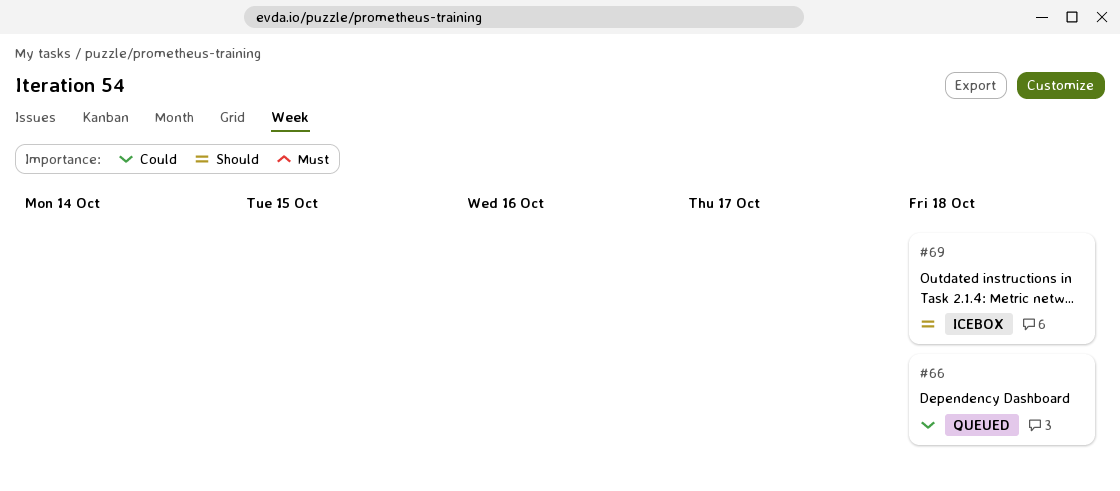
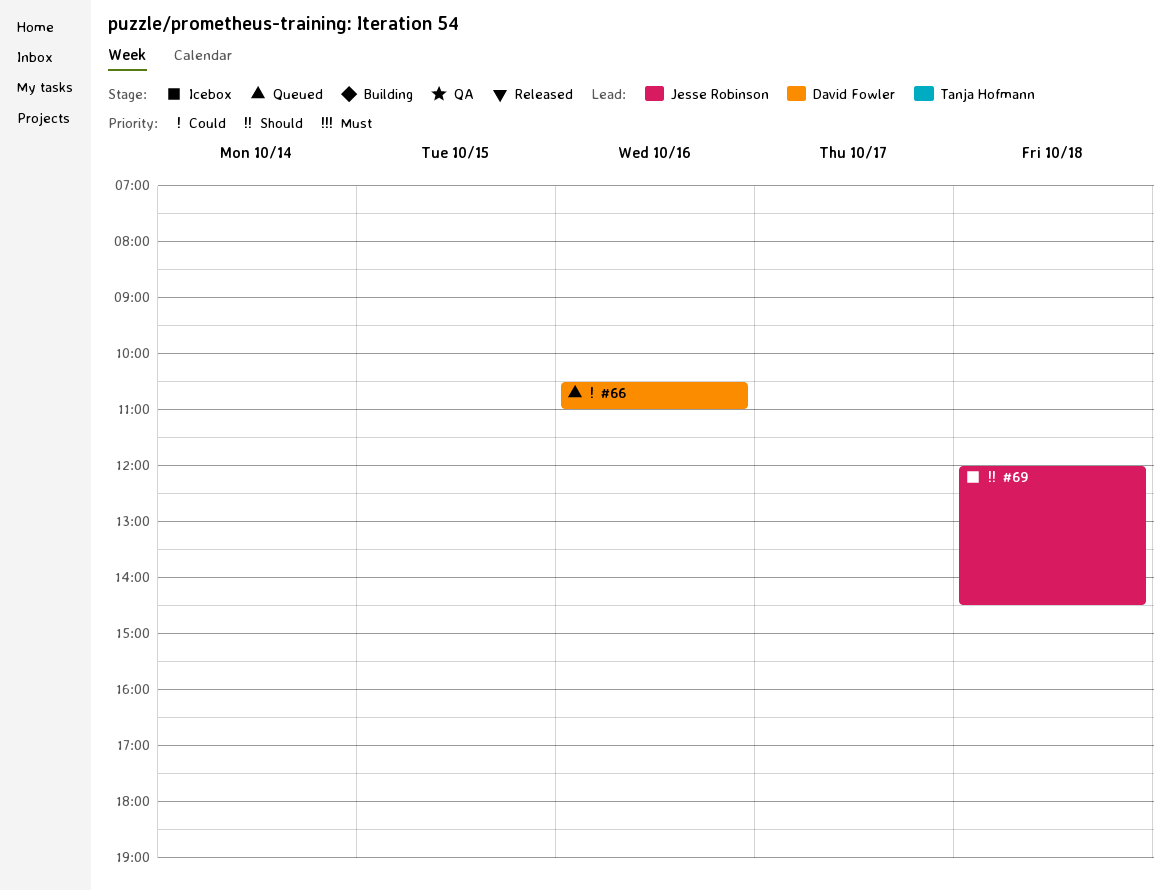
#66, day: Oct 18 -> Oct 16

